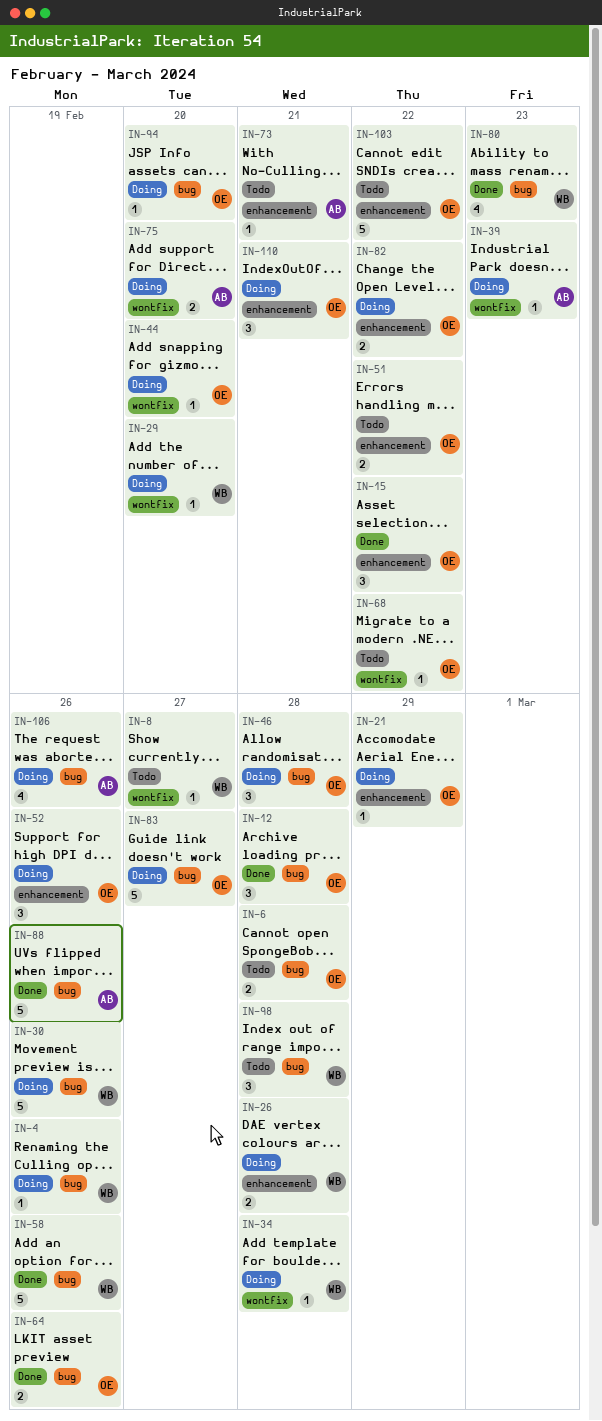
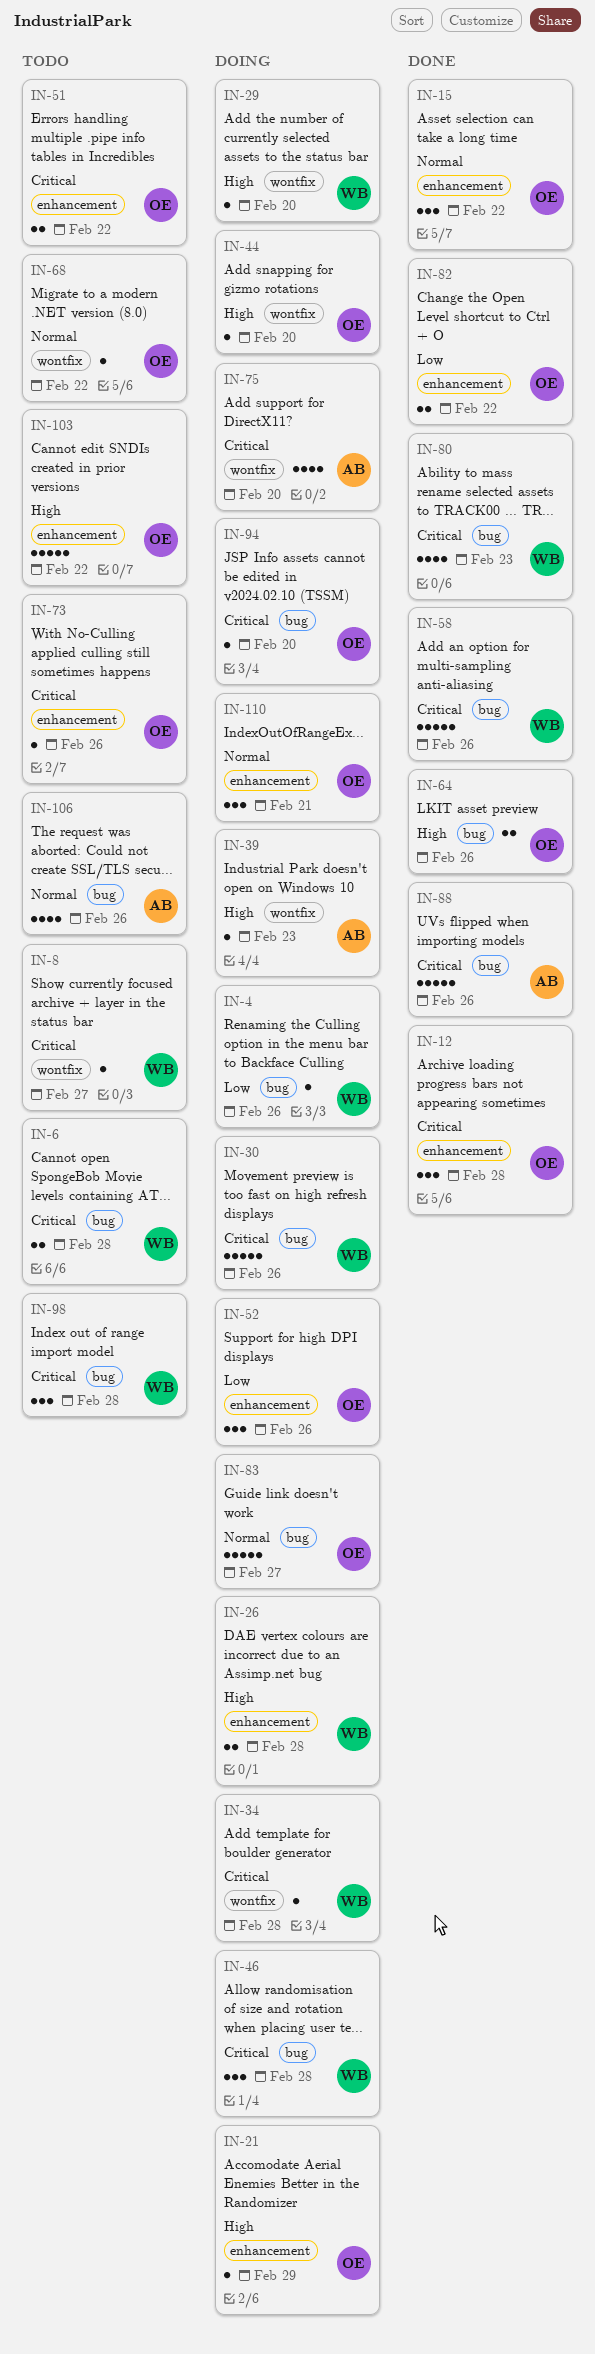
IN-6, owner: OE -> WB
IN-12, label: bug -> enhancement
IN-46, owner: OE -> WB
IN-73, owner: AB -> OE
IN-73, due: Feb 21 -> Feb 26
IN-75, estimate: 2 -> 4
IN-82, status: Doing -> Done
IN-106, status: Doing -> Todo

